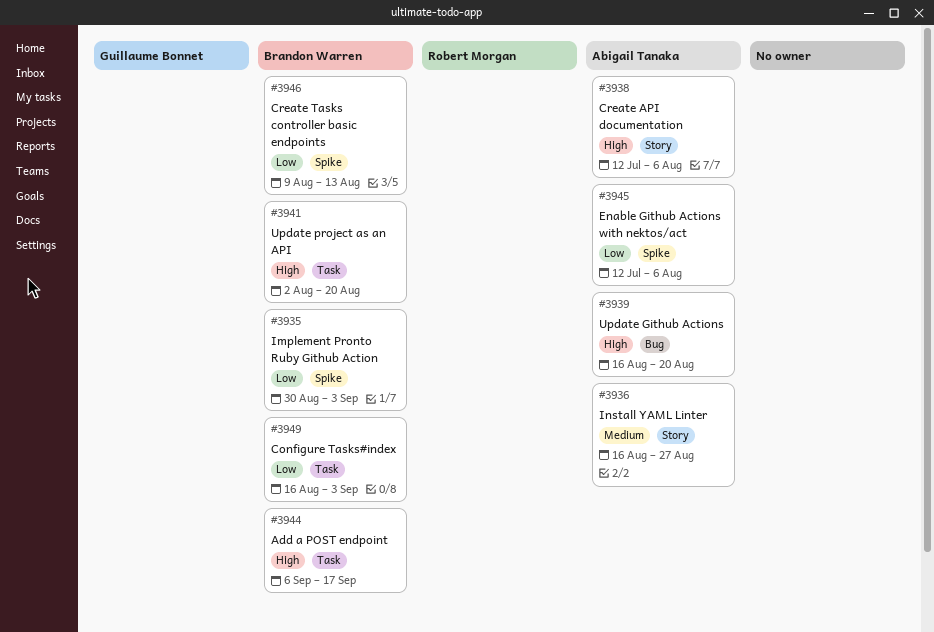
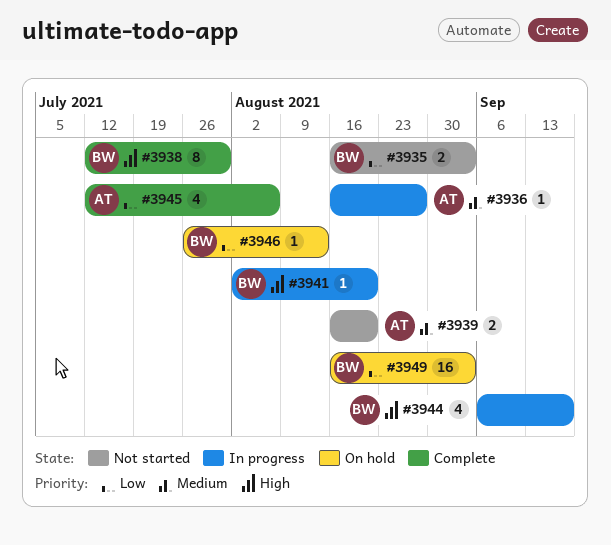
#3935, start: Aug 30 -> Aug 16
#3938, owner: Abigail Tanaka -> Brandon Warren
#3938, due: Aug 6 -> Jul 30
#3939, priority: High -> Medium
#3946, start: Aug 9 -> Jul 26

